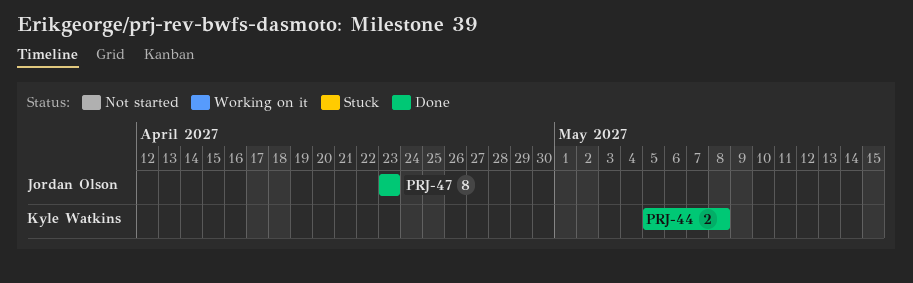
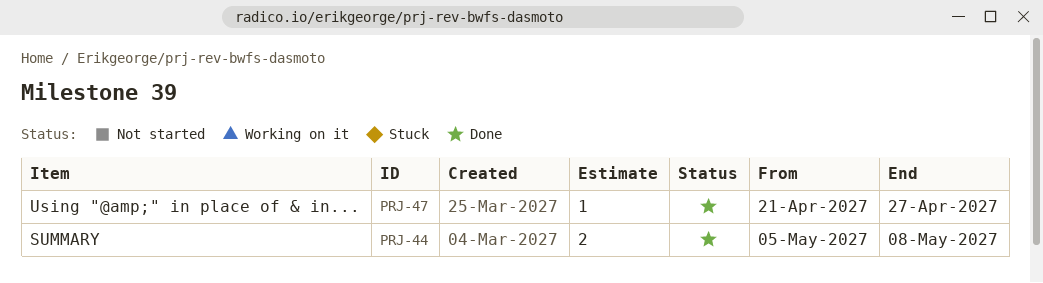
PRJ-47, estimate: 8 -> 1
PRJ-47, start: Apr 23 -> Apr 21
PRJ-47, due: Apr 23 -> Apr 27

